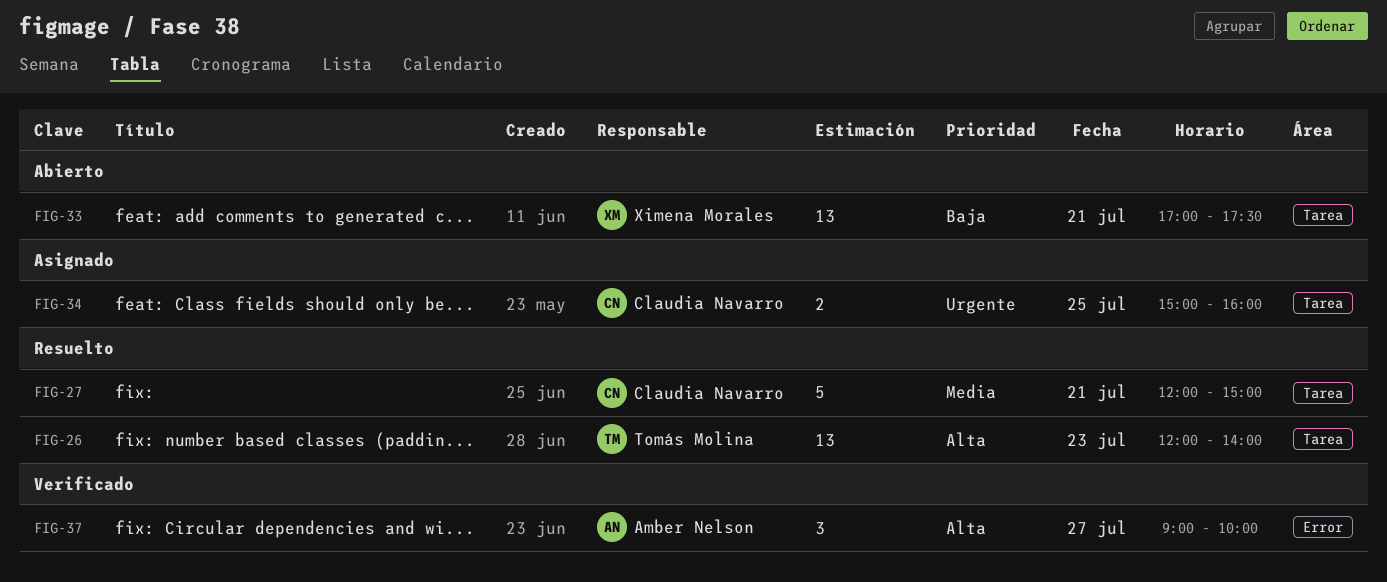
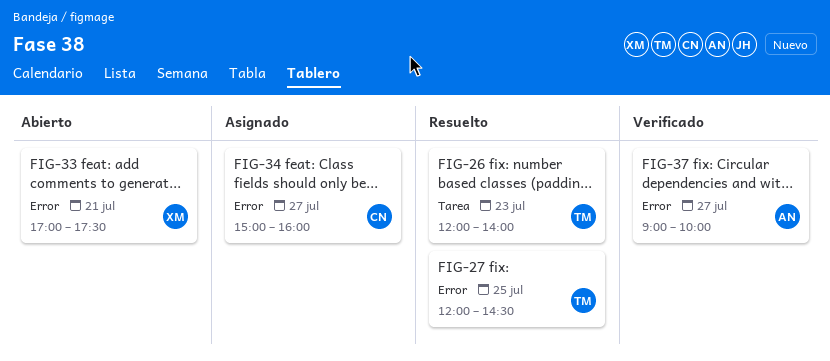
FIG-27, owner: Claudia Navarro -> Tomás Molina
FIG-27, label: Tarea -> Error
FIG-27, day: Jul 21 -> Jul 25
FIG-27, ends: 15:00 -> 14:30
FIG-33, label: Tarea -> Error
FIG-34, label: Tarea -> Error
FIG-34, day: Jul 25 -> Jul 27

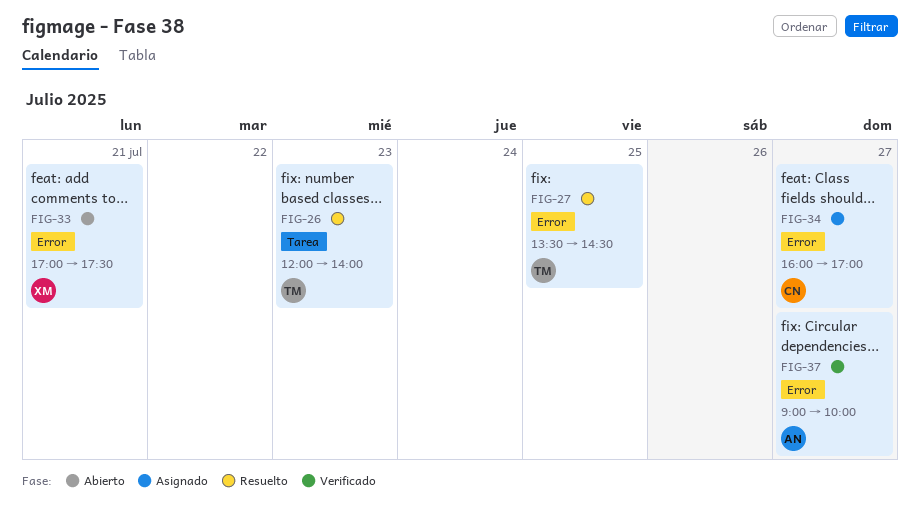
FIG-27, begins: 12:00 -> 13:30
FIG-34, begins: 15:00 -> 16:00
FIG-34, ends: 16:00 -> 17:00

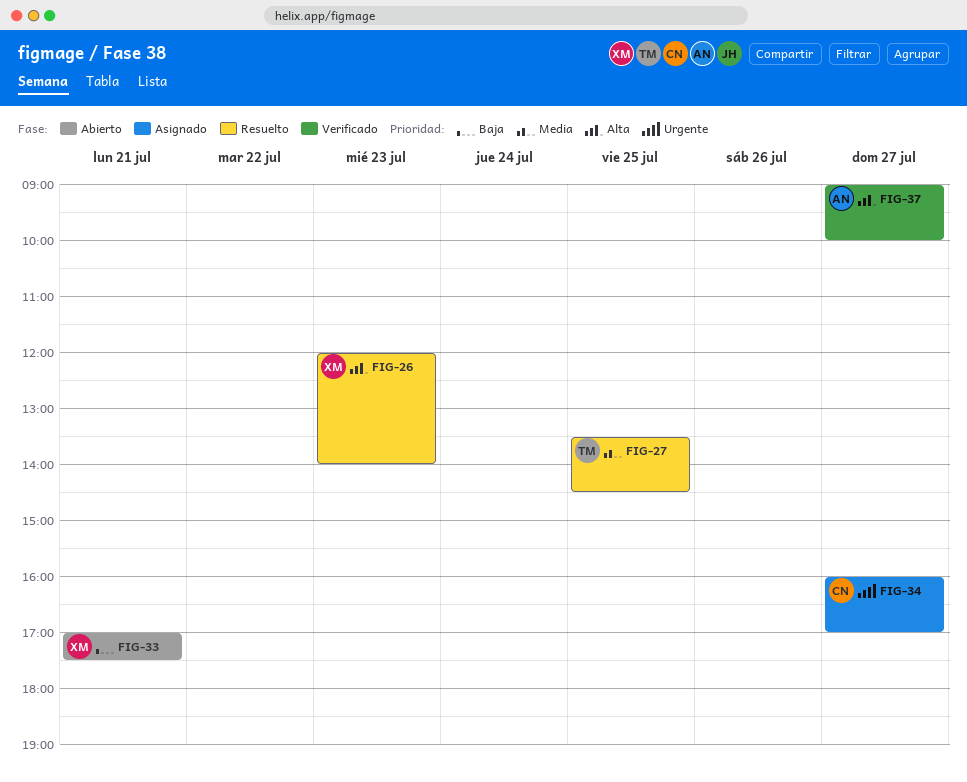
FIG-26, owner: TM -> XM

